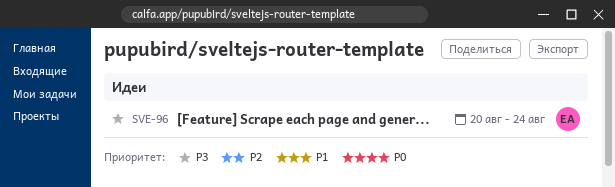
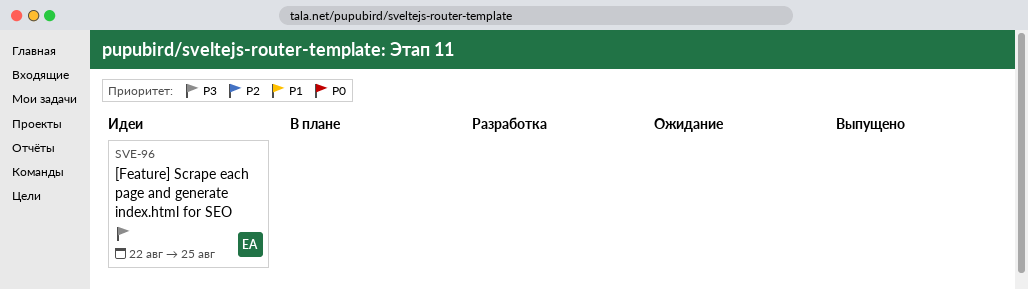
SVE-96, start: Aug 20 -> Aug 22
SVE-96, due: Aug 24 -> Aug 25

